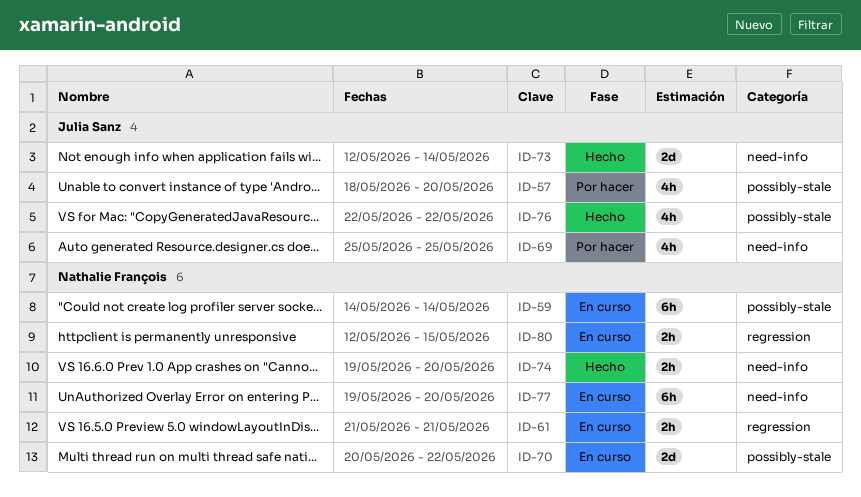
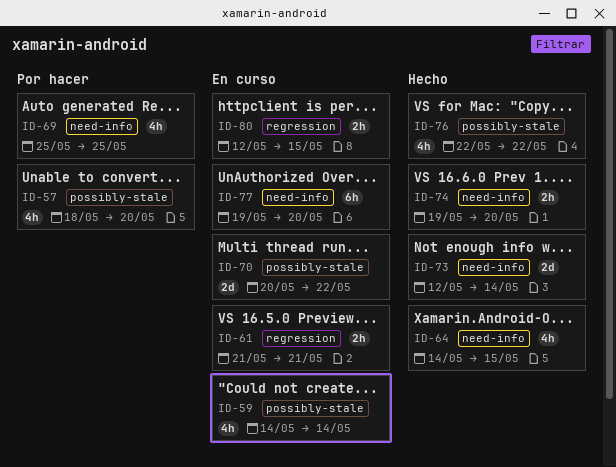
ID-59, estimate: 6h -> 4h
ID-64: none -> present

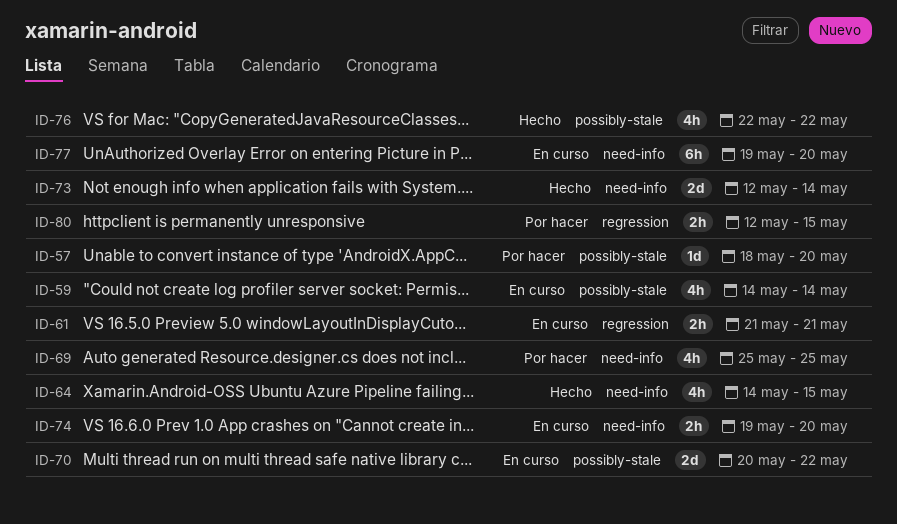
ID-57, estimate: 4h -> 1d
ID-74, status: Hecho -> En curso
ID-80, status: En curso -> Por hacer

